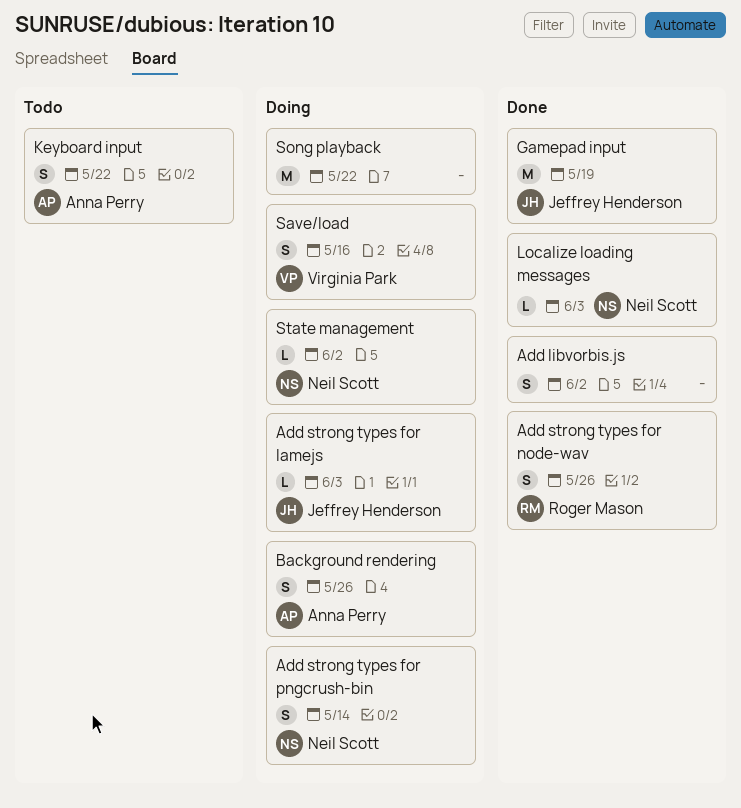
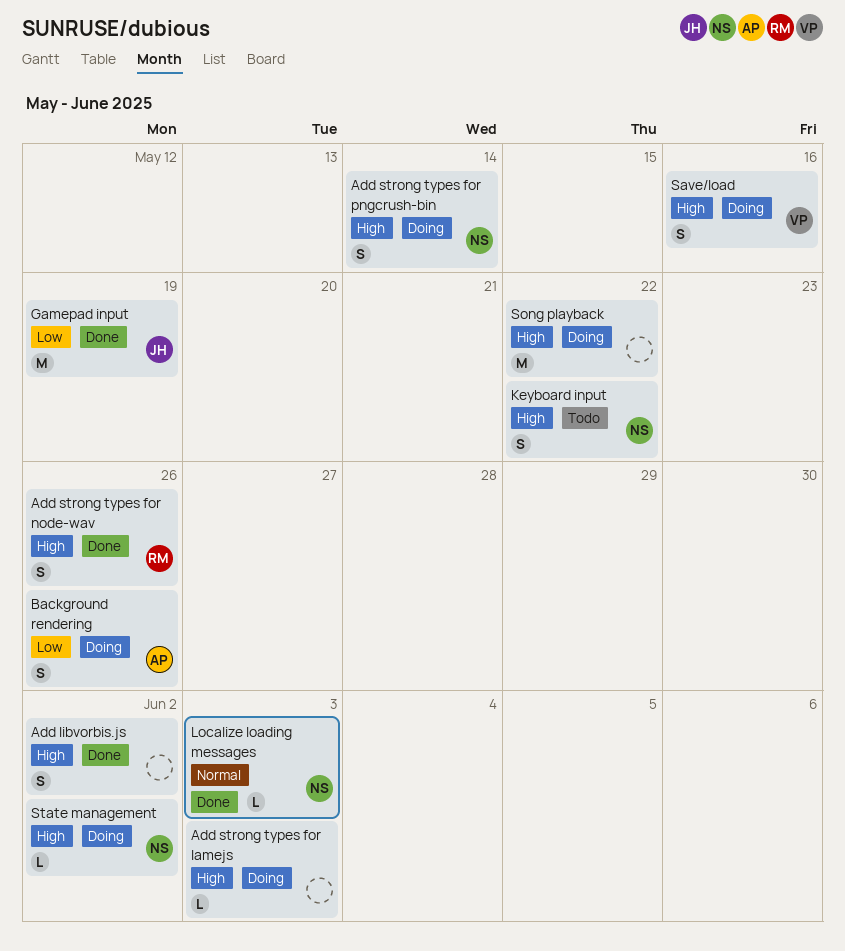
Add strong types for lamejs, owner: Jeffrey Henderson -> none
Keyboard input, owner: Anna Perry -> Neil Scott

